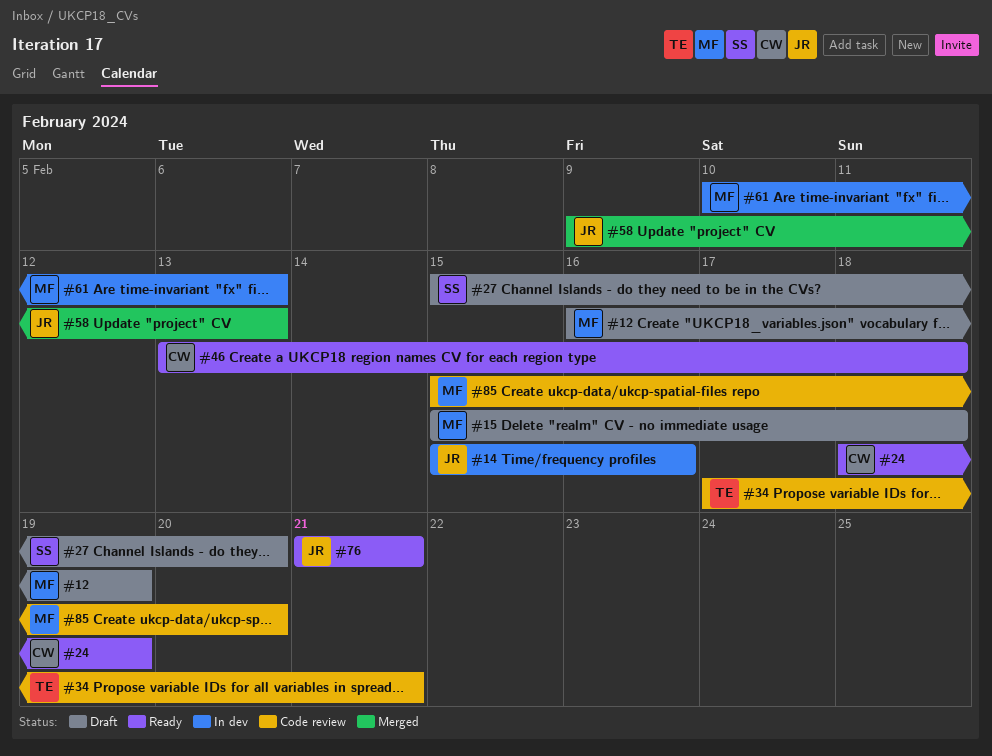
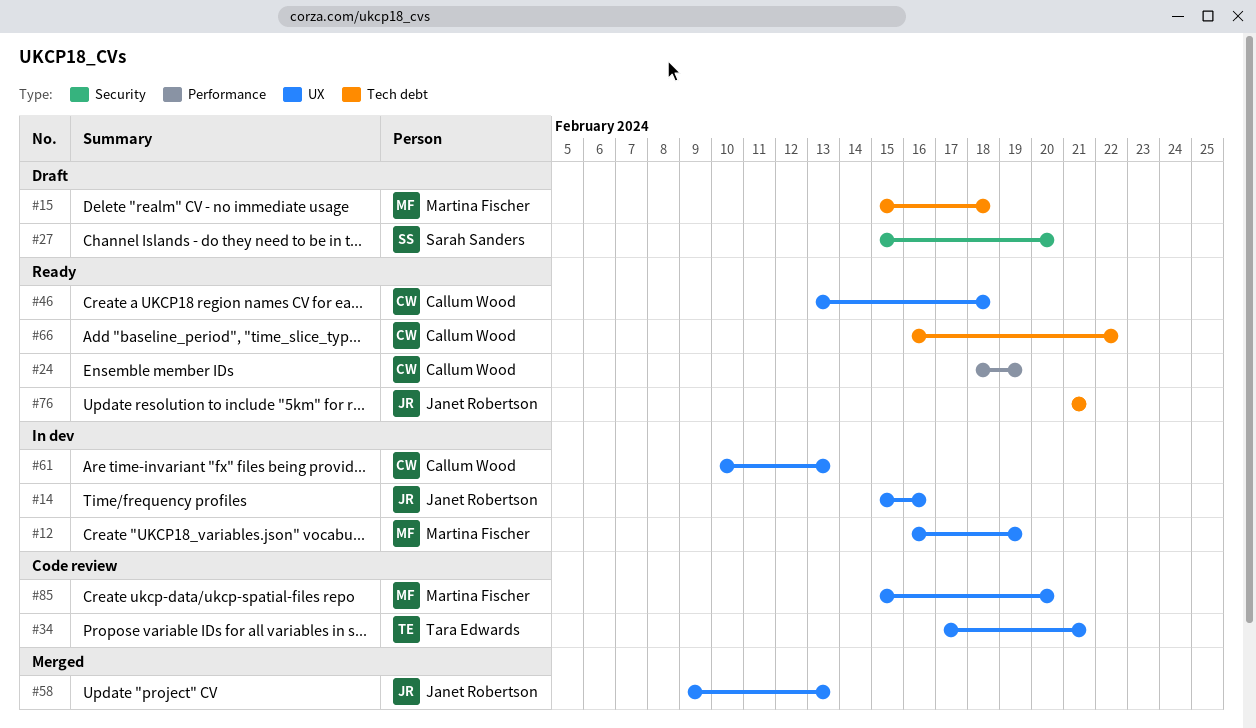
#12, status: Draft -> In dev
#61, owner: Martina Fischer -> Callum Wood
#66: none -> present

